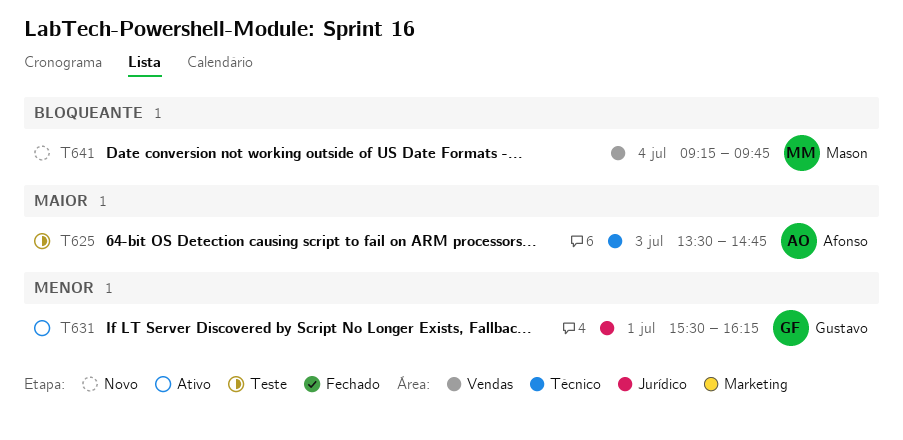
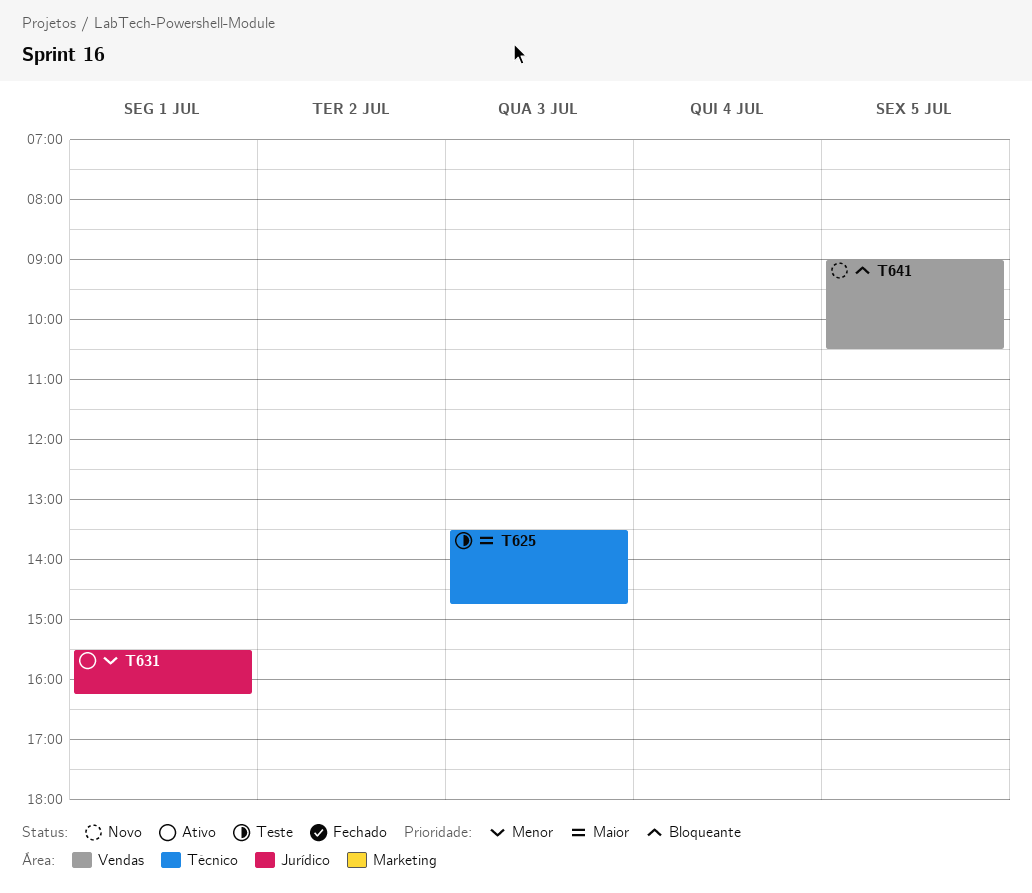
T641, day: Jul 4 -> Jul 5
T641, begins: 09:15 -> 09:00
T641, ends: 09:45 -> 10:30

